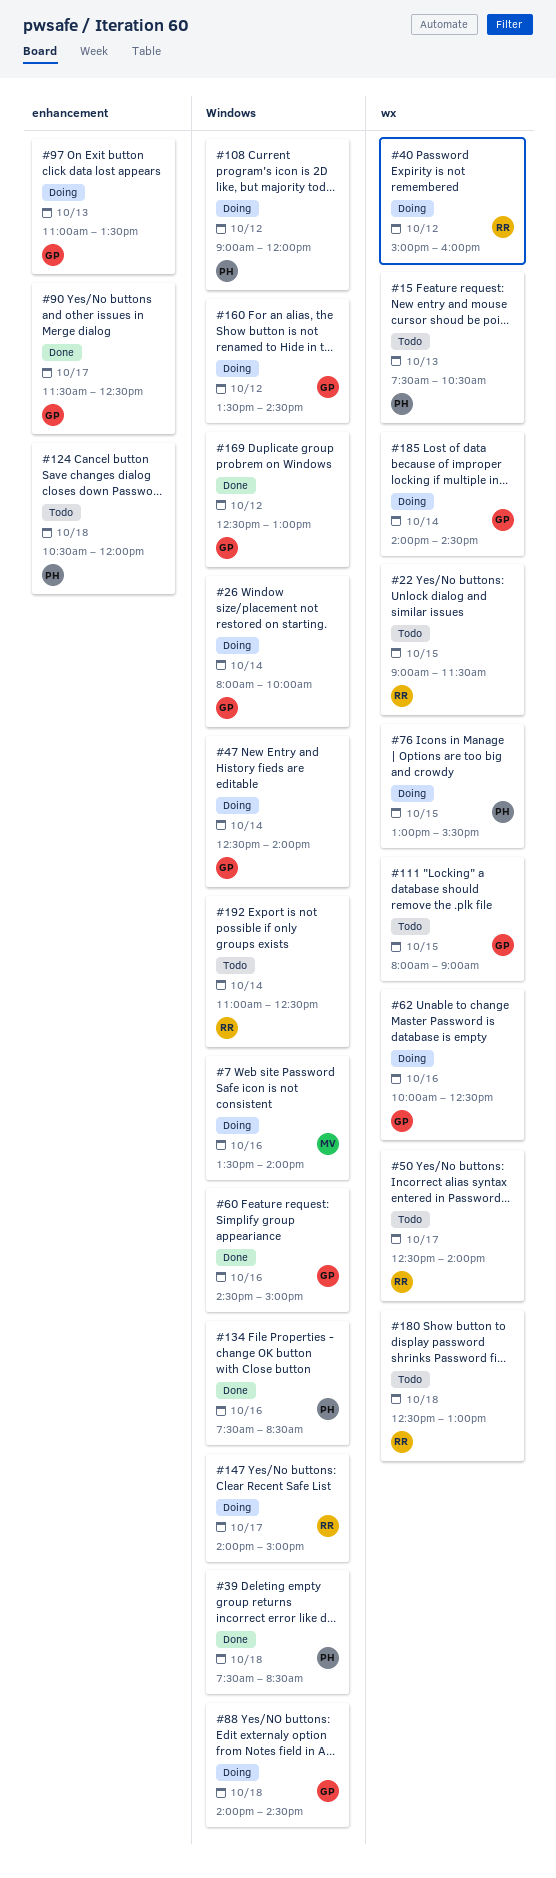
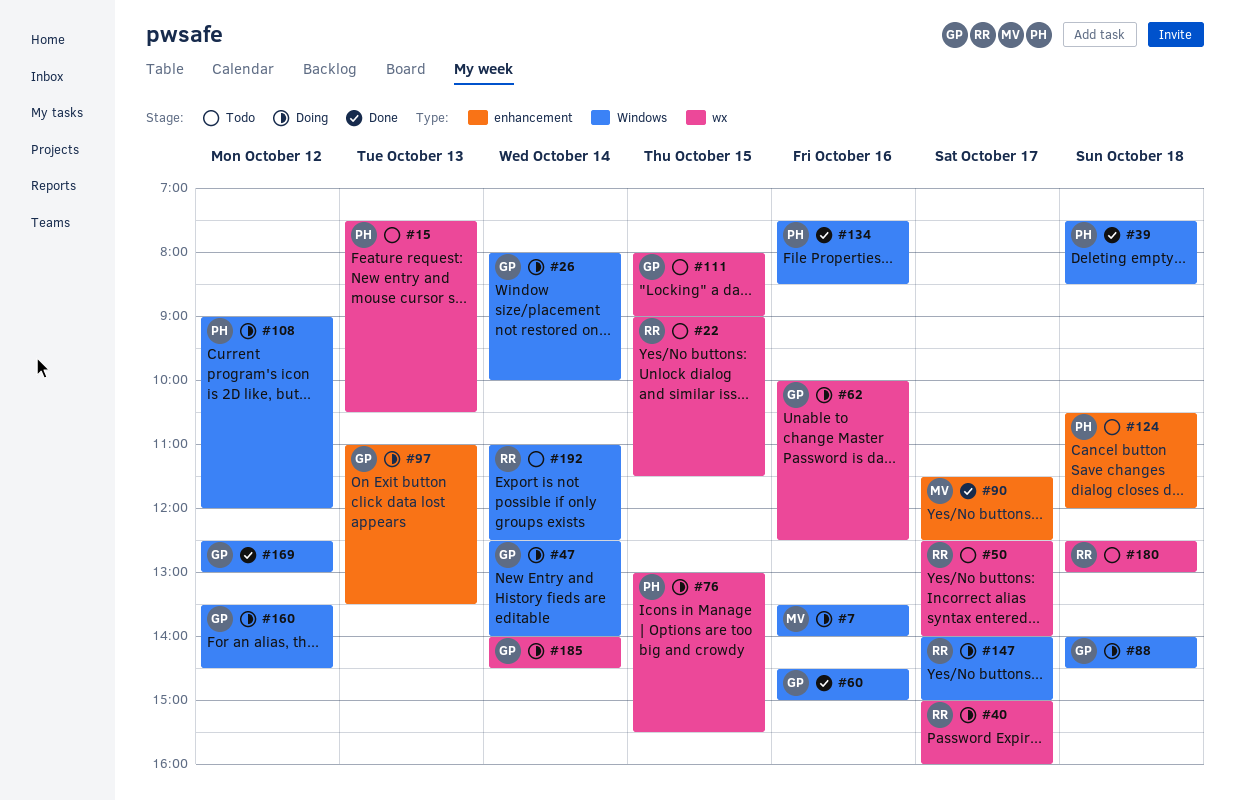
#40, day: Oct 12 -> Oct 17
#90, owner: GP -> MV

